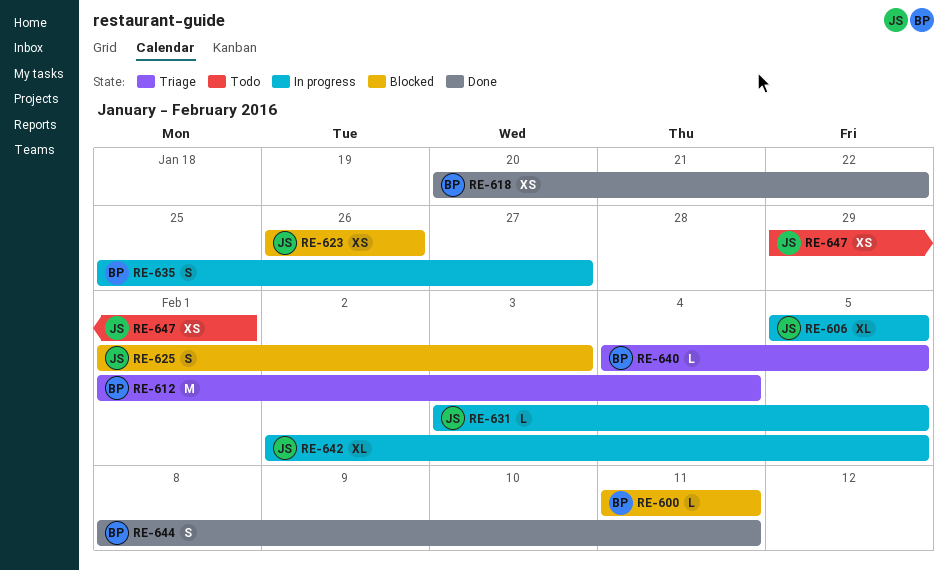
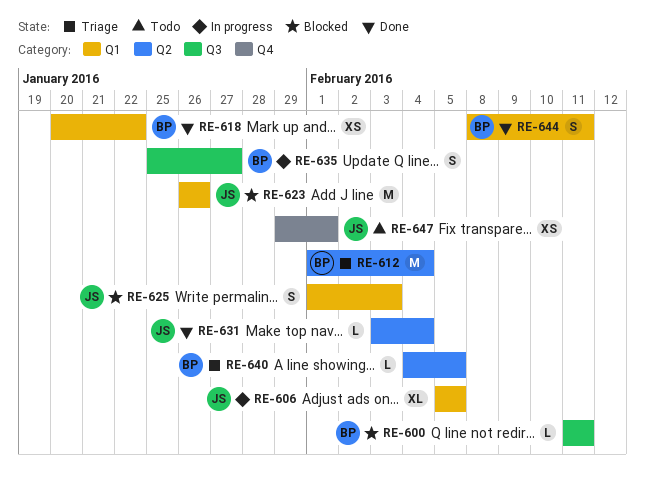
RE-623, estimate: XS -> M
RE-631, status: In progress -> Done
RE-631, due: Feb 5 -> Feb 4
RE-642: present -> none

